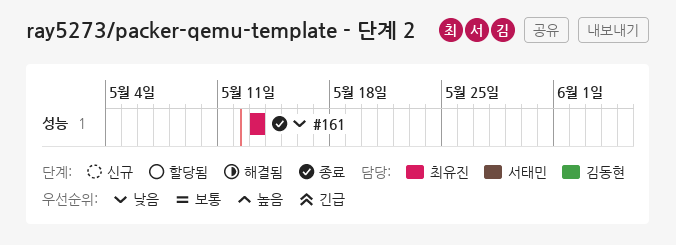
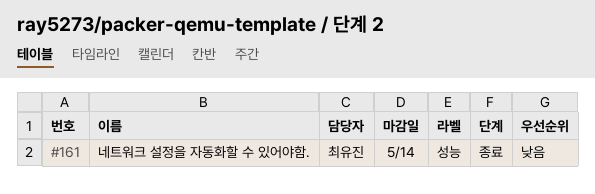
#161, due: May 13 -> May 14

